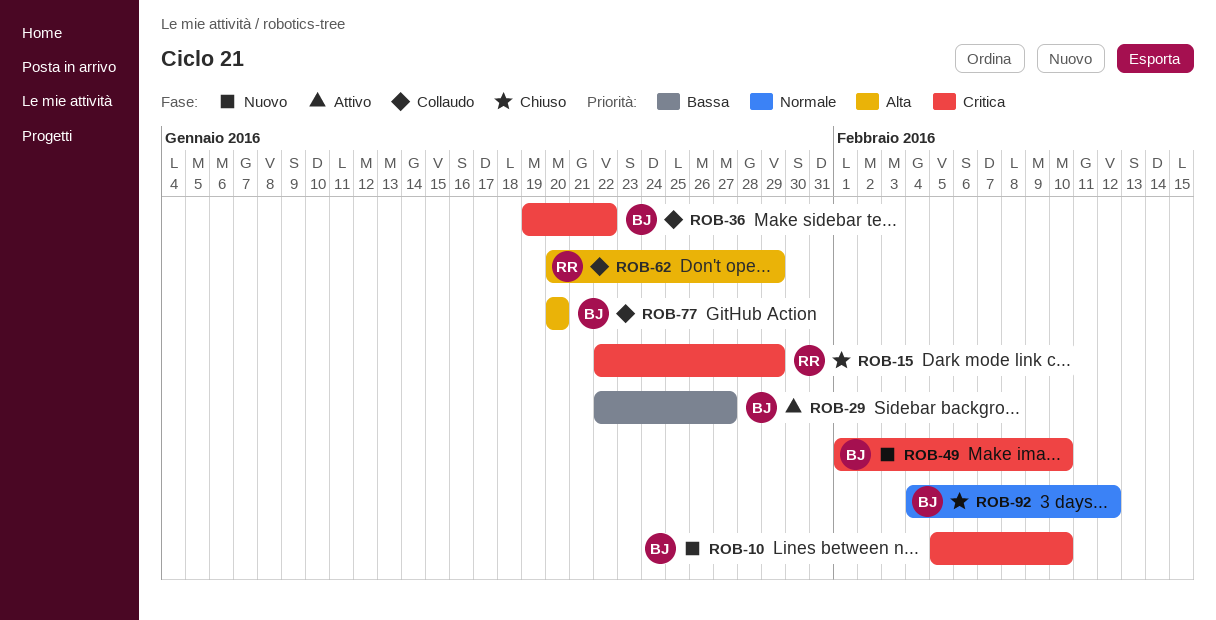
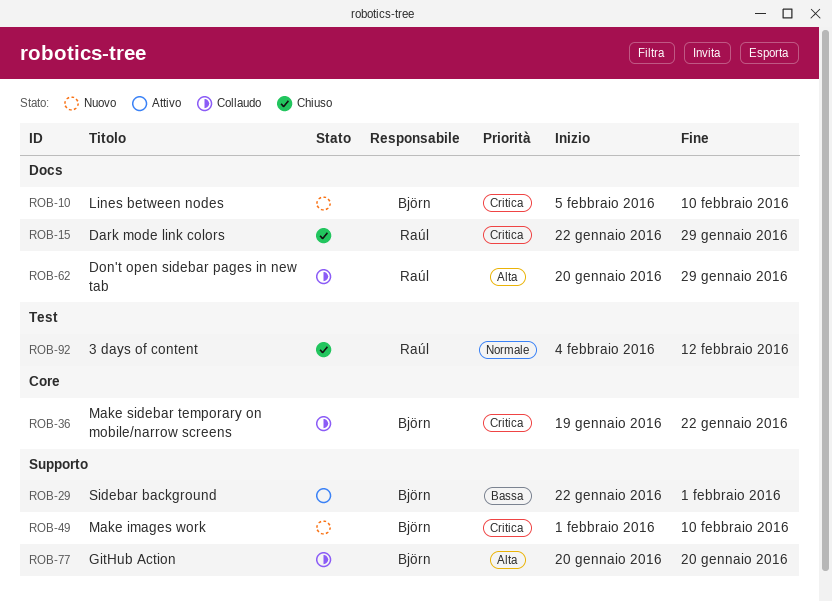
ROB-29, due: Jan 27 -> Feb 1
ROB-92, owner: Björn -> Raúl

